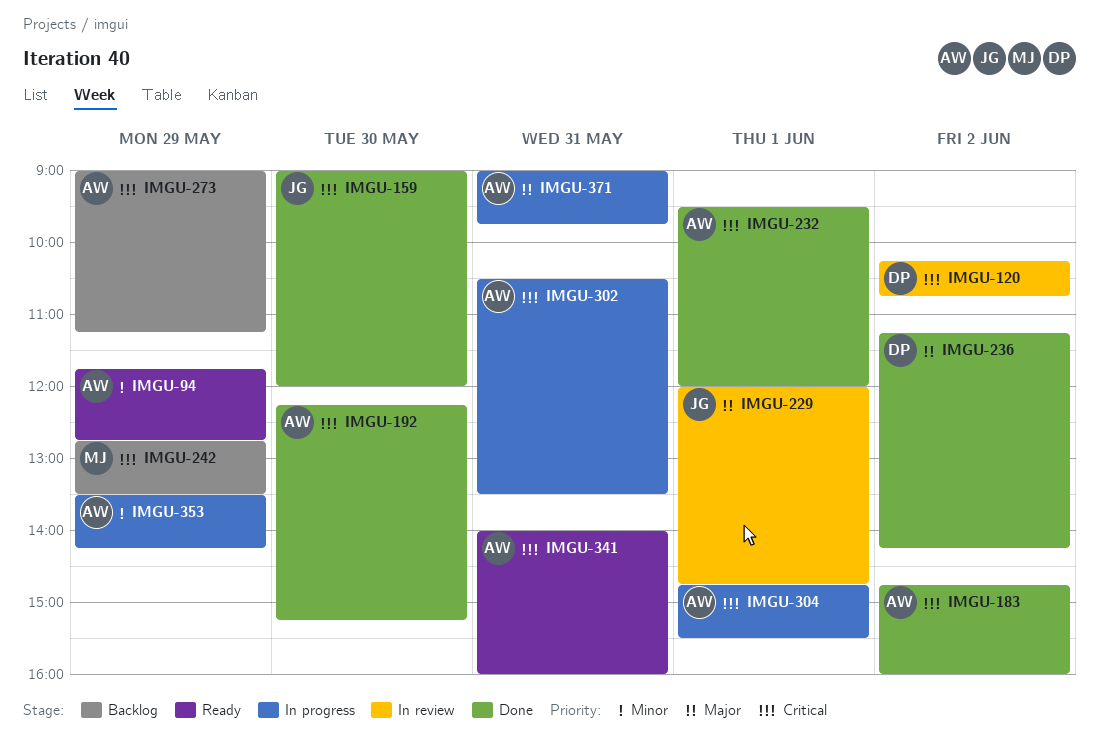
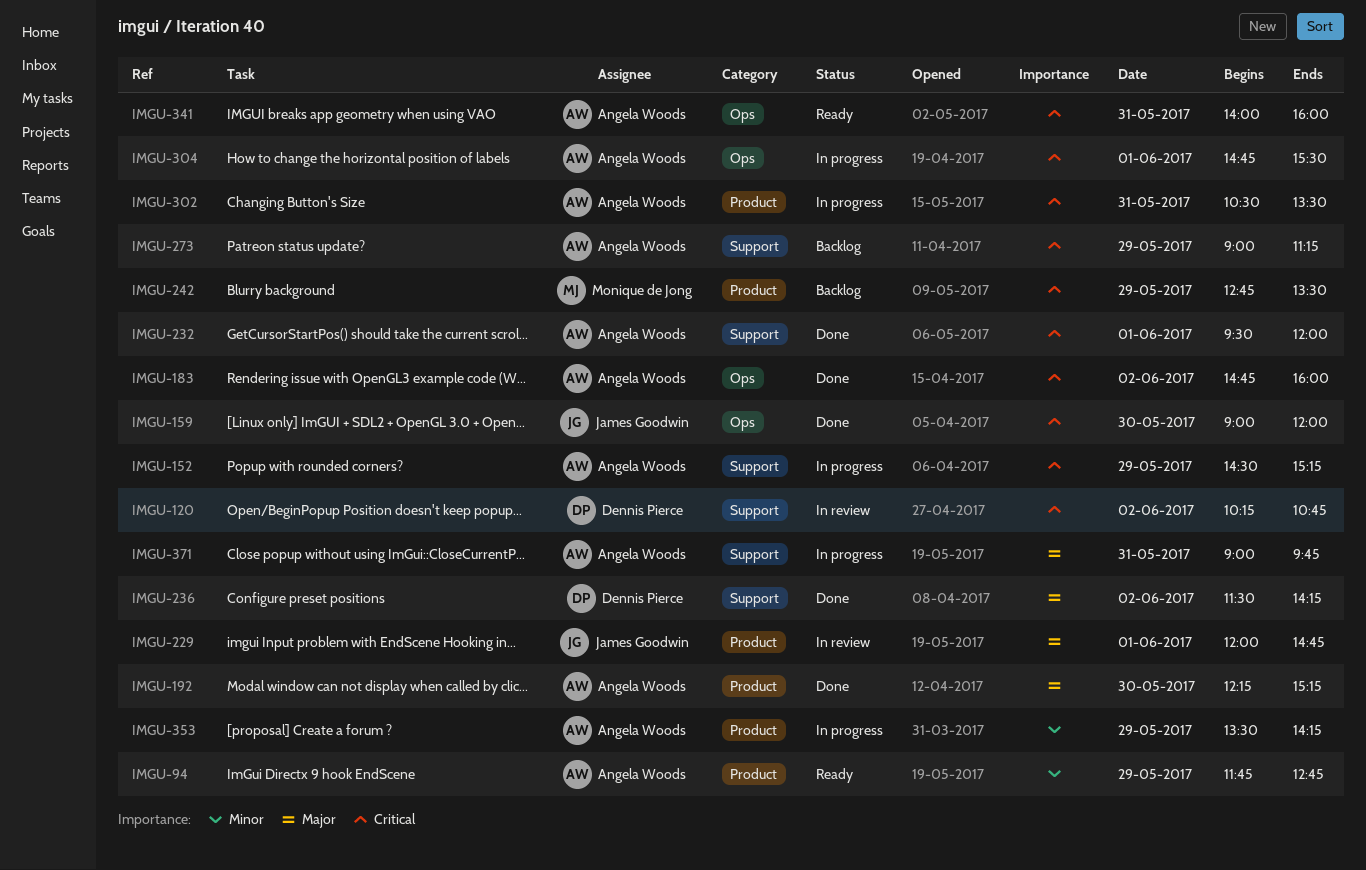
IMGU-152: none -> present
IMGU-192, priority: Critical -> Major
IMGU-236, begins: 11:15 -> 11:30

